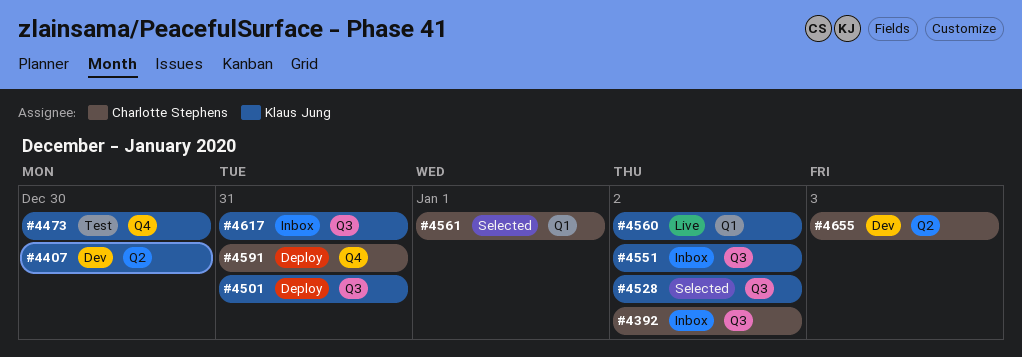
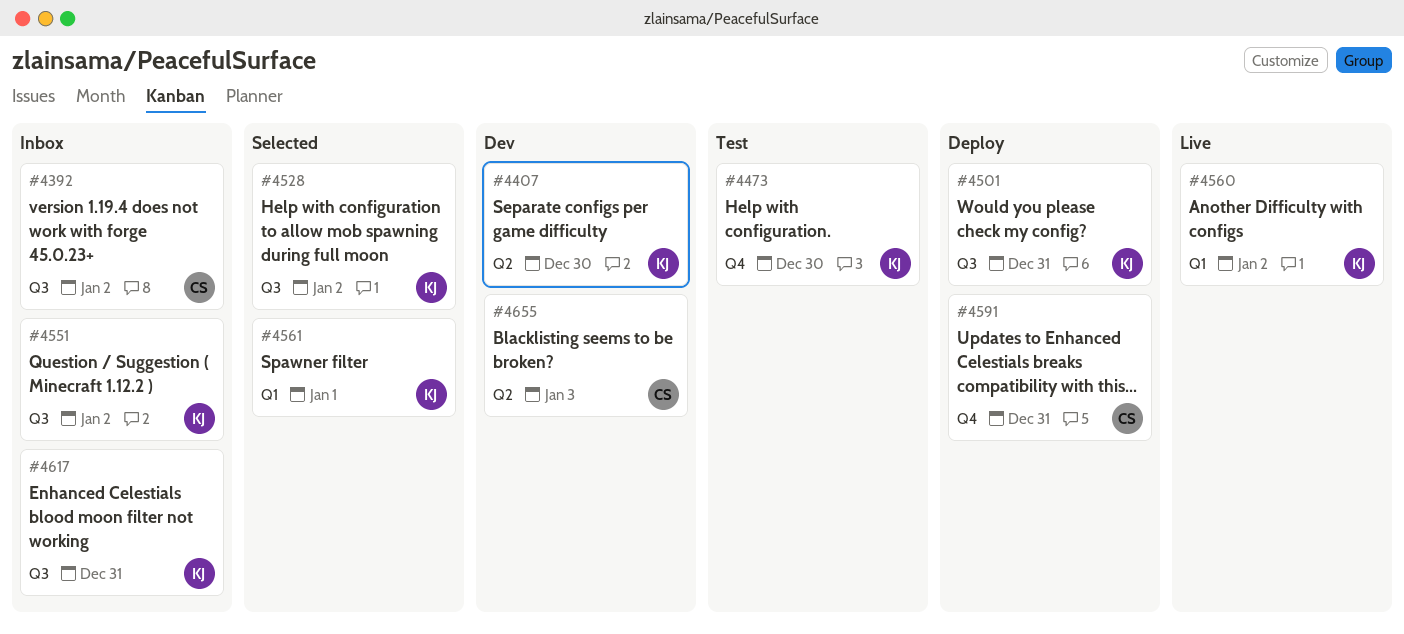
#4561, owner: Charlotte Stephens -> Klaus Jung

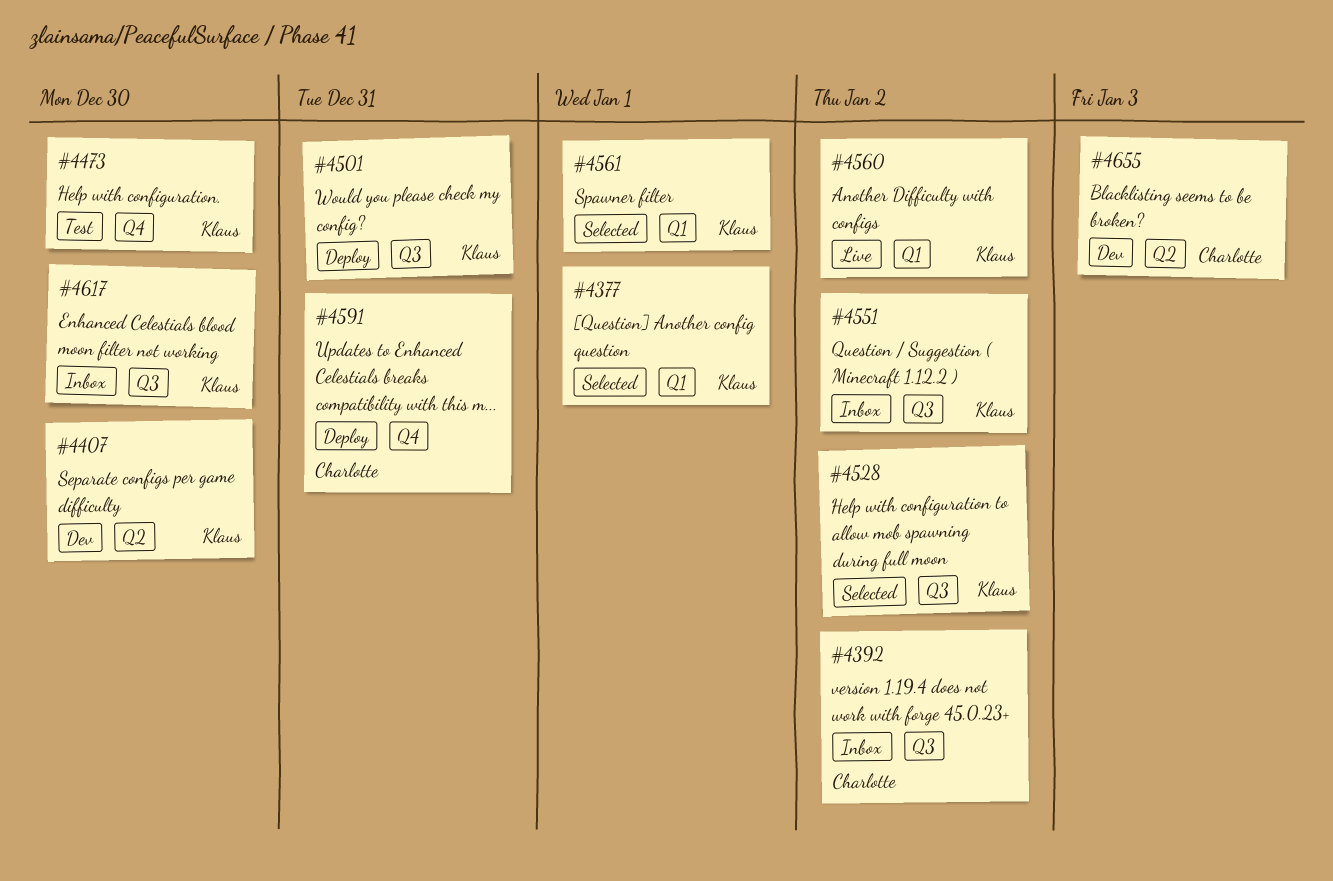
#4377: none -> present
#4617, due: Dec 31 -> Dec 30

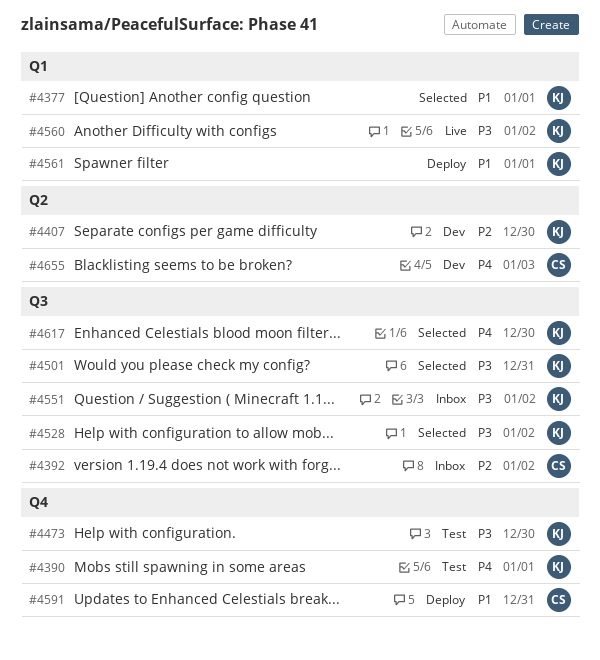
#4390: none -> present
#4501, status: Deploy -> Selected
#4561, status: Selected -> Deploy
#4617, status: Inbox -> Selected

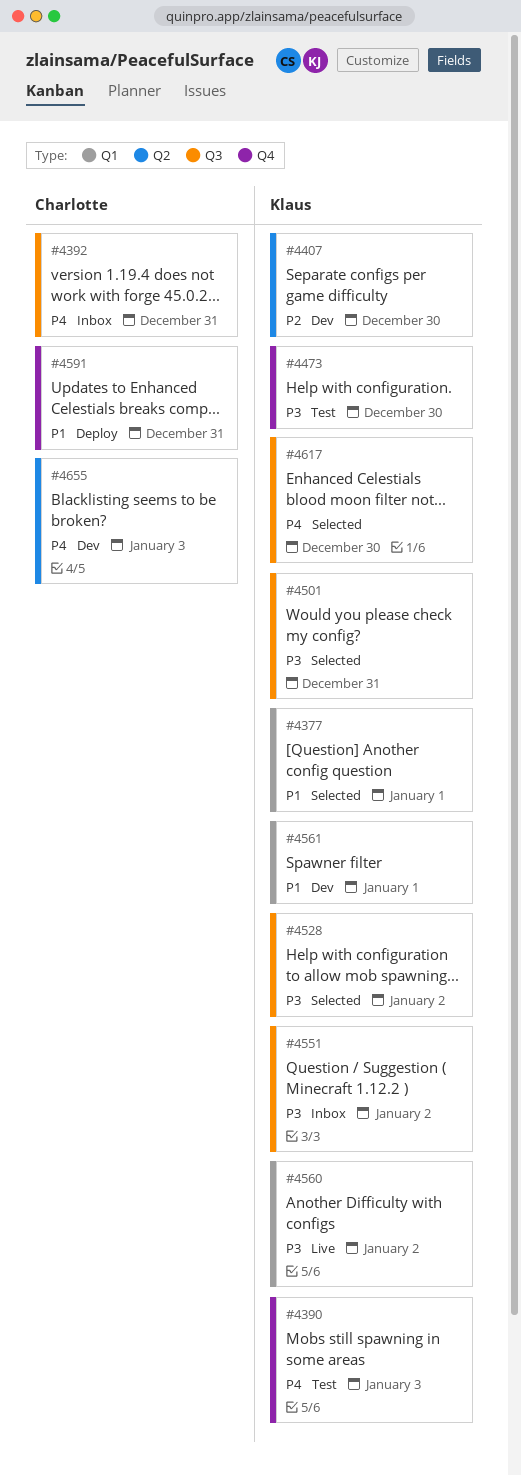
#4390, due: Jan 1 -> Jan 3
#4392, priority: P2 -> P4
#4392, due: Jan 2 -> Dec 31
#4561, status: Deploy -> Dev

